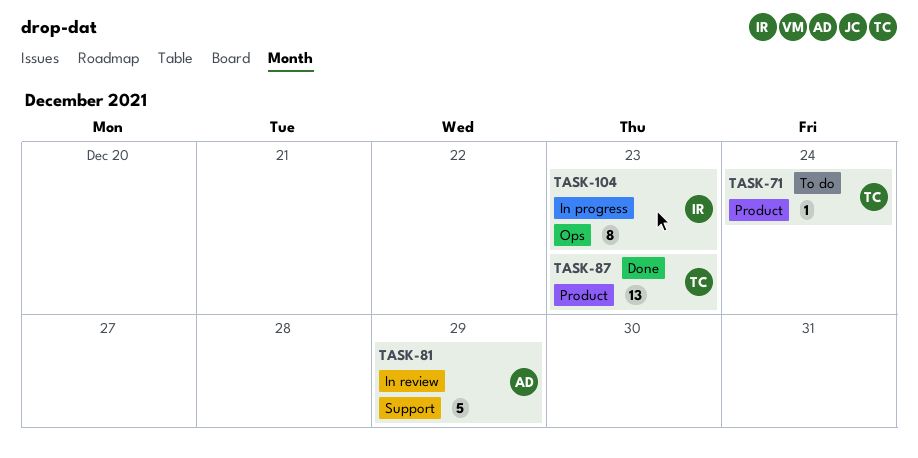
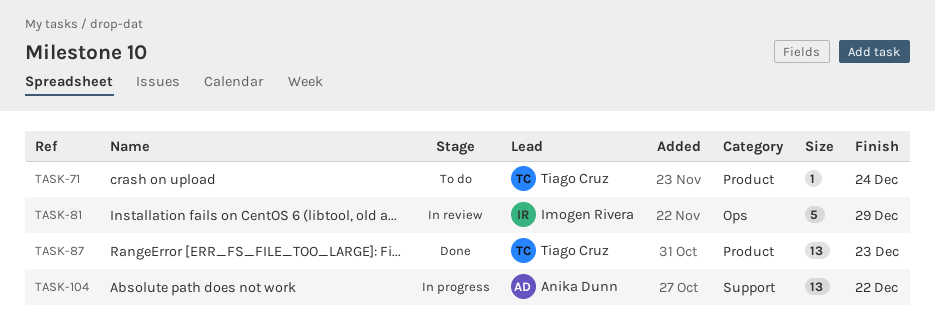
TASK-81, owner: Anika Dunn -> Imogen Rivera
TASK-81, label: Support -> Ops
TASK-104, owner: Imogen Rivera -> Anika Dunn
TASK-104, label: Ops -> Support
TASK-104, estimate: 8 -> 13
TASK-104, due: Dec 23 -> Dec 22

